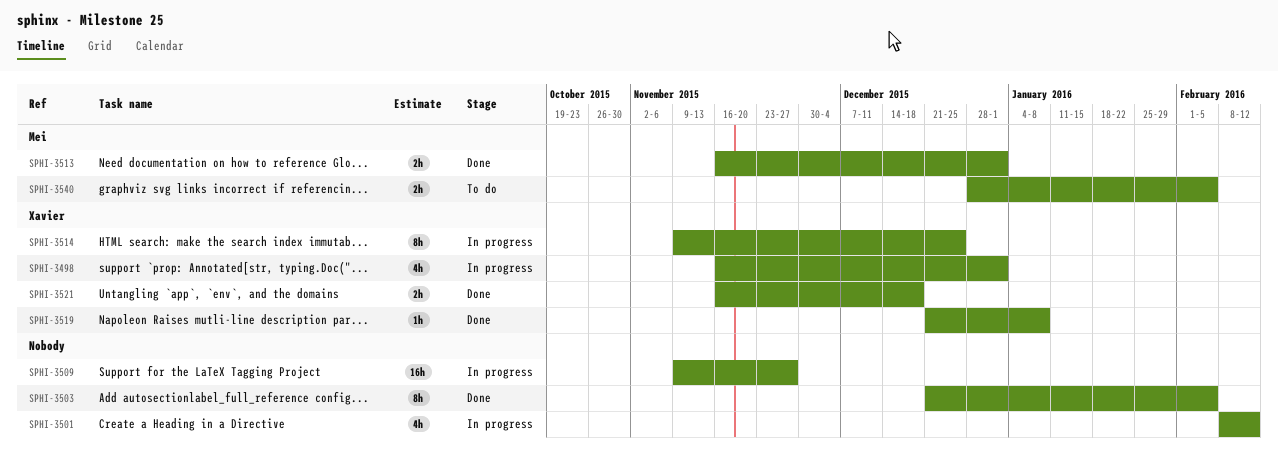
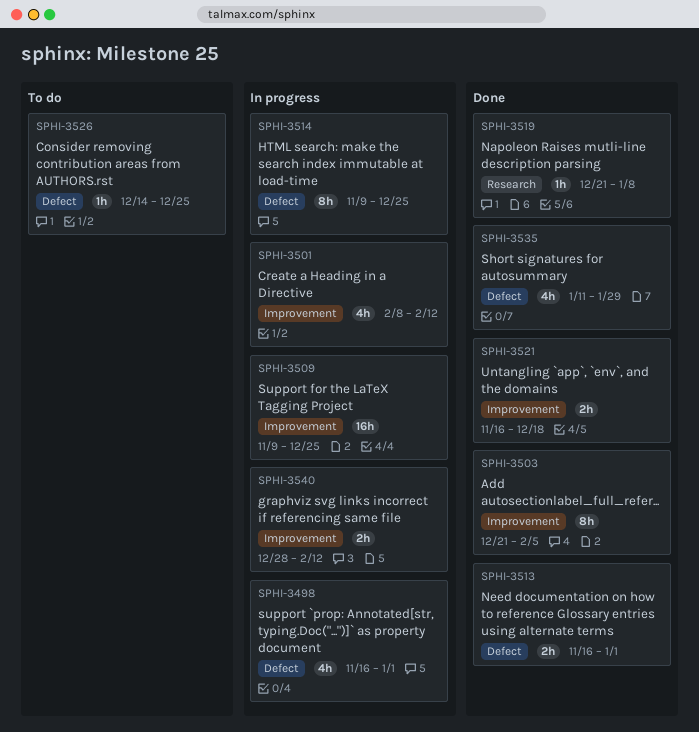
SPHI-3509, due: Nov 27 -> Dec 25
SPHI-3526: none -> present
SPHI-3535: none -> present
SPHI-3540, status: To do -> In progress
SPHI-3540, due: Feb 5 -> Feb 12

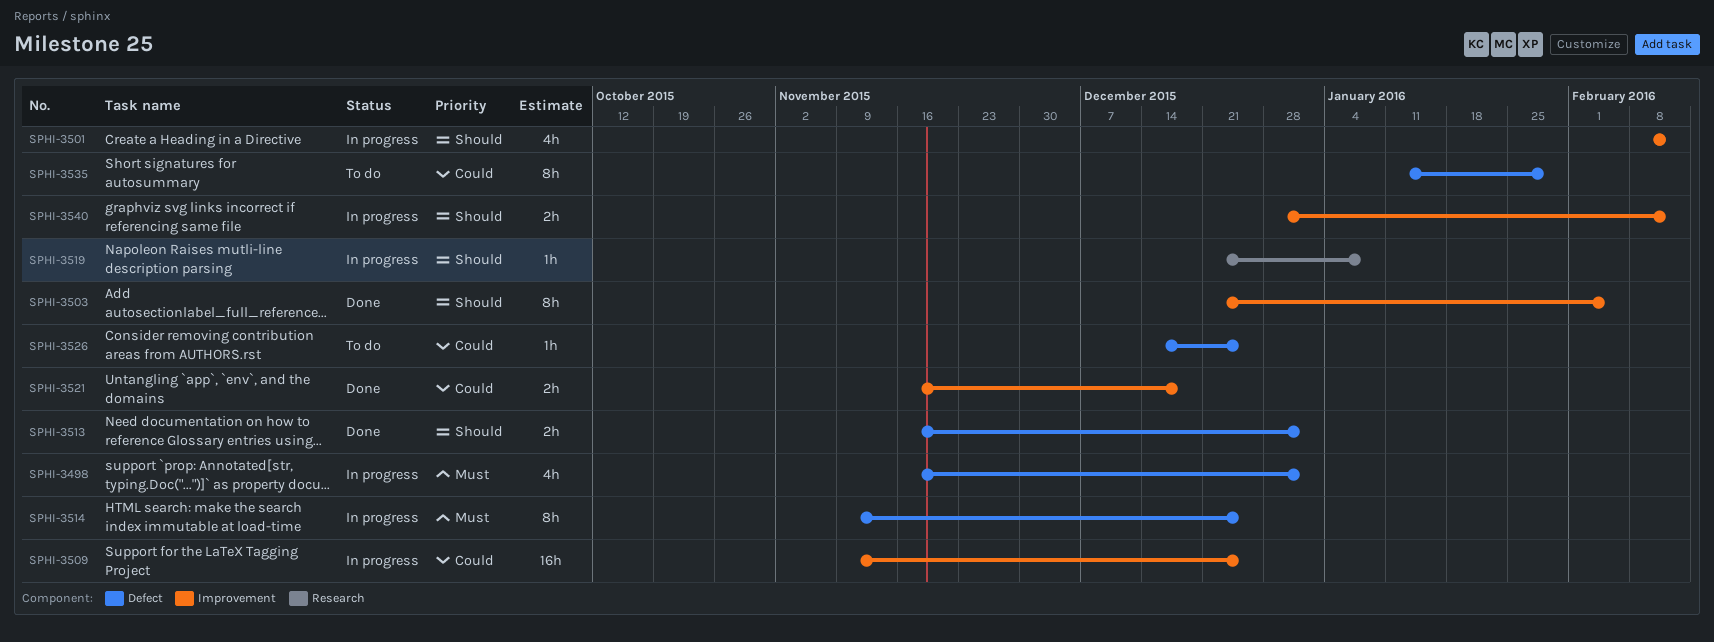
SPHI-3519, status: Done -> In progress
SPHI-3535, status: Done -> To do
SPHI-3535, estimate: 4h -> 8h

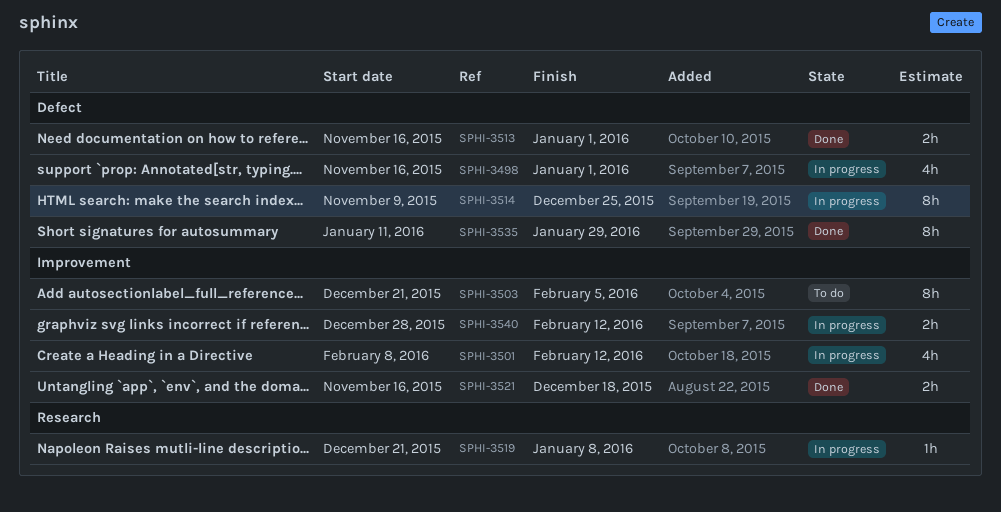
SPHI-3503, status: Done -> To do
SPHI-3509: present -> none
SPHI-3526: present -> none
SPHI-3535, status: To do -> Done

